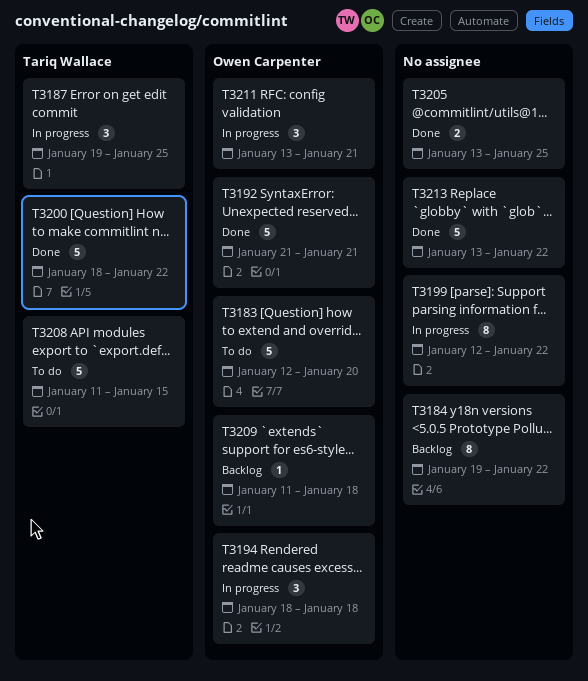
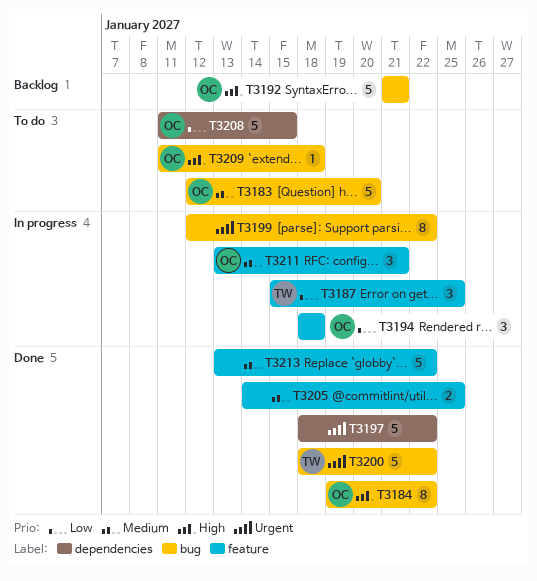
T3184, status: Backlog -> Done
T3184, owner: none -> Owen Carpenter
T3187, start: Jan 19 -> Jan 15
T3192, status: Done -> Backlog
T3197: none -> present
T3205, start: Jan 13 -> Jan 14
T3208, owner: Tariq Wallace -> Owen Carpenter
T3209, status: Backlog -> To do

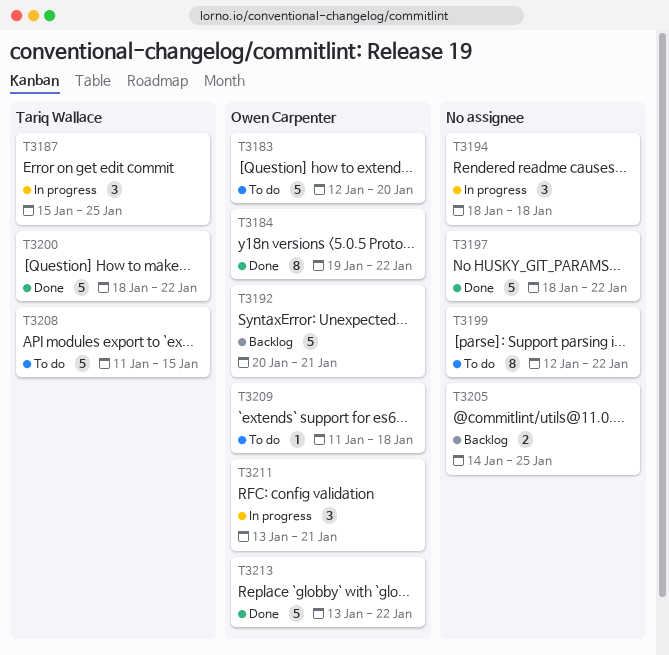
T3192, start: Jan 21 -> Jan 20
T3194, owner: Owen Carpenter -> none
T3199, status: In progress -> To do
T3205, status: Done -> Backlog
T3208, owner: Owen Carpenter -> Tariq Wallace
T3213, owner: none -> Owen Carpenter

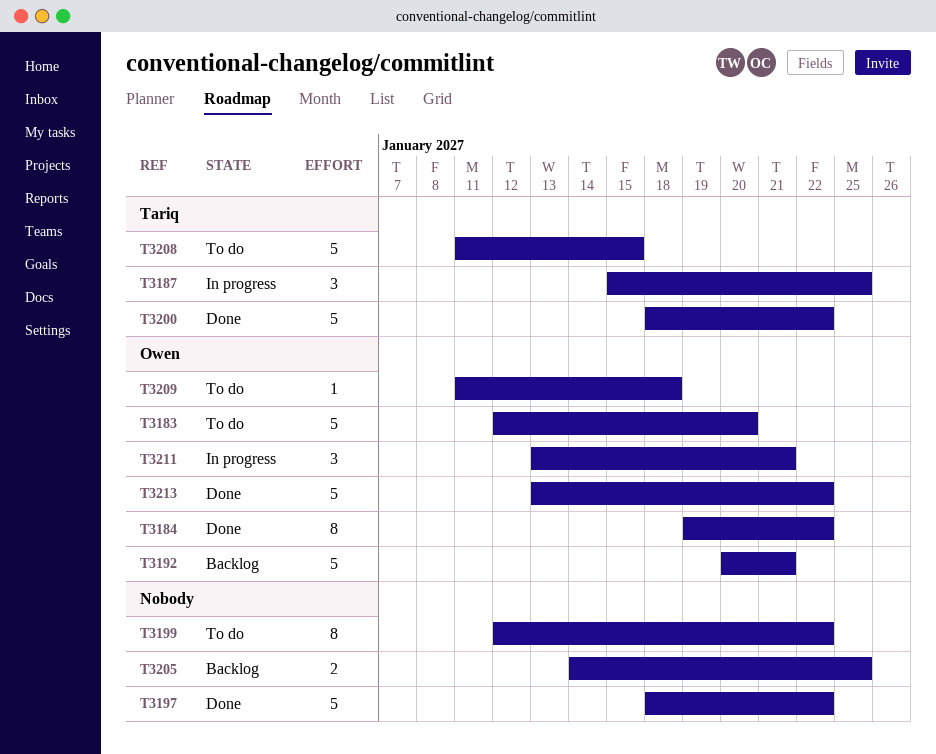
T3194: present -> none

